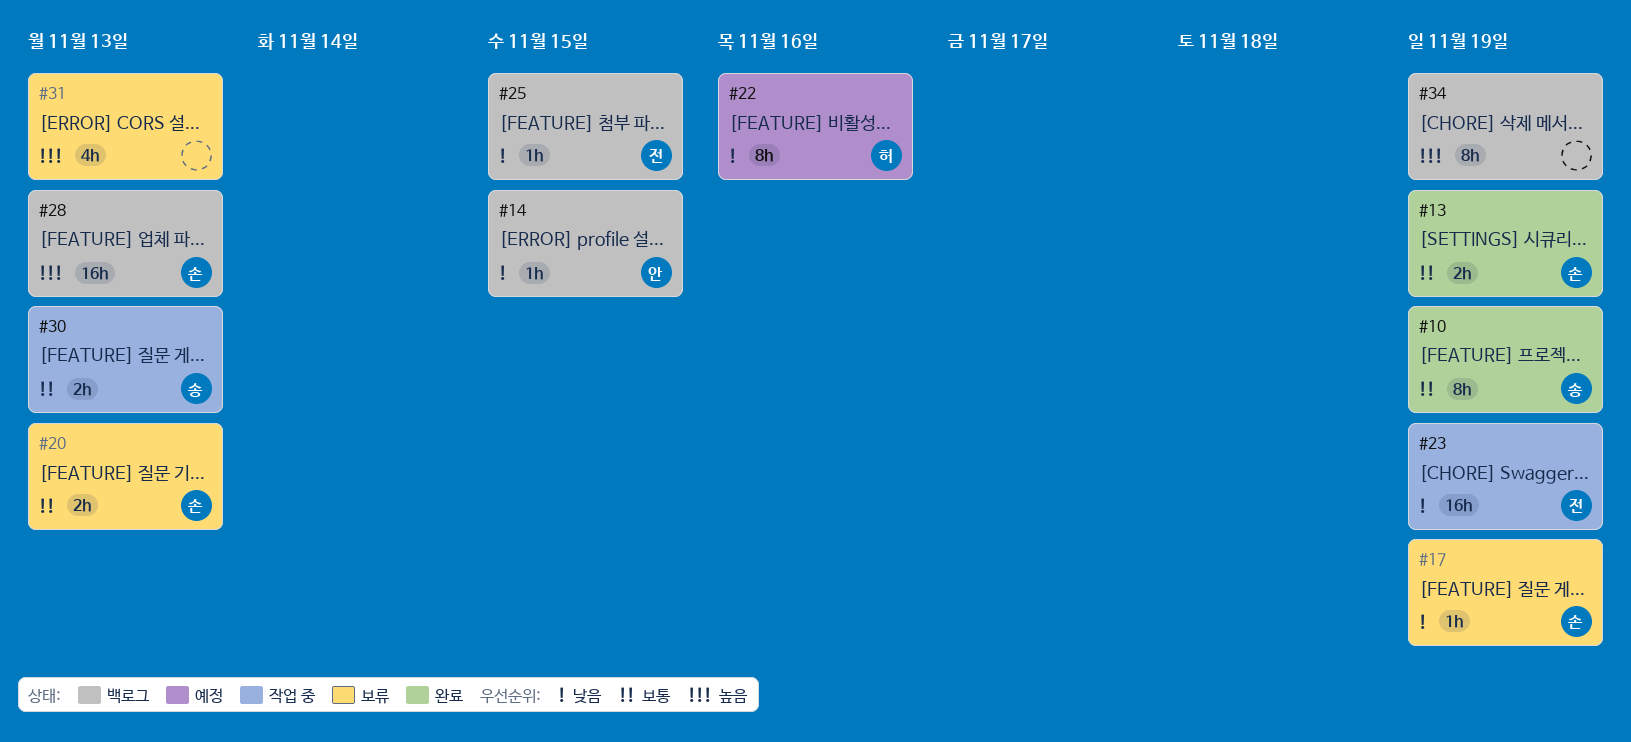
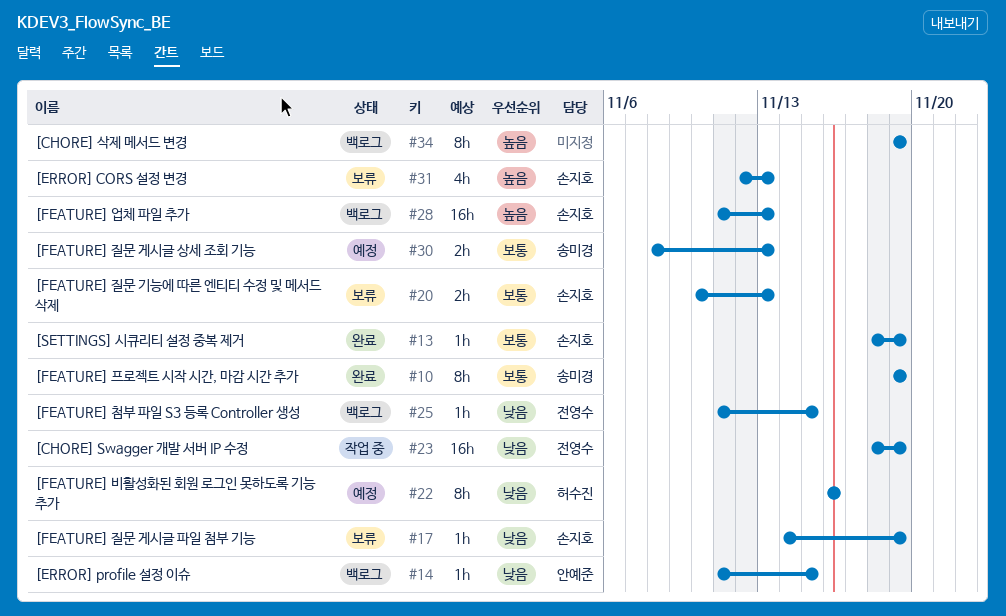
#13, estimate: 2h -> 1h
#30, status: 작업 중 -> 예정
#31, owner: none -> 손지호

